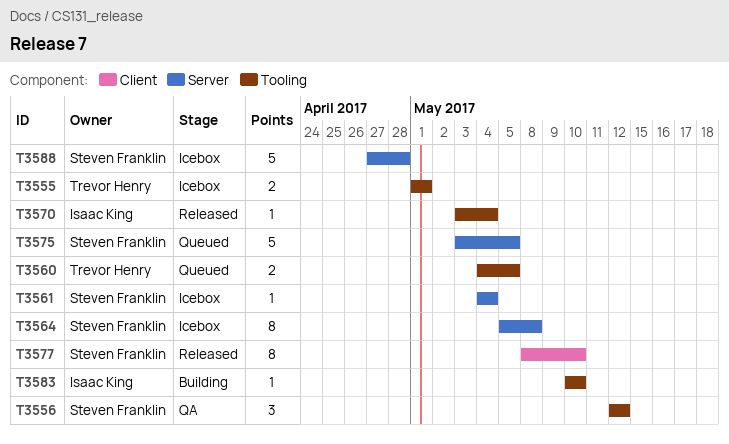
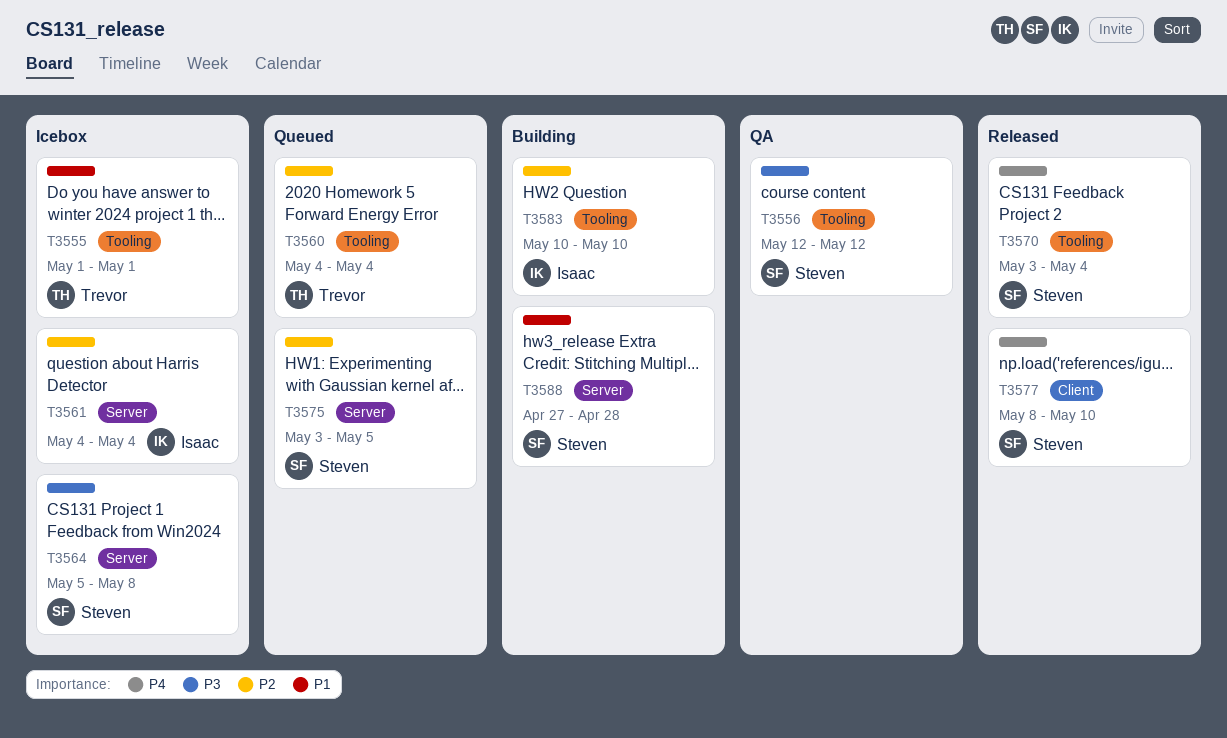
T3560, due: May 5 -> May 4
T3561, owner: Steven Franklin -> Isaac King
T3570, owner: Isaac King -> Steven Franklin
T3588, status: Icebox -> Building

